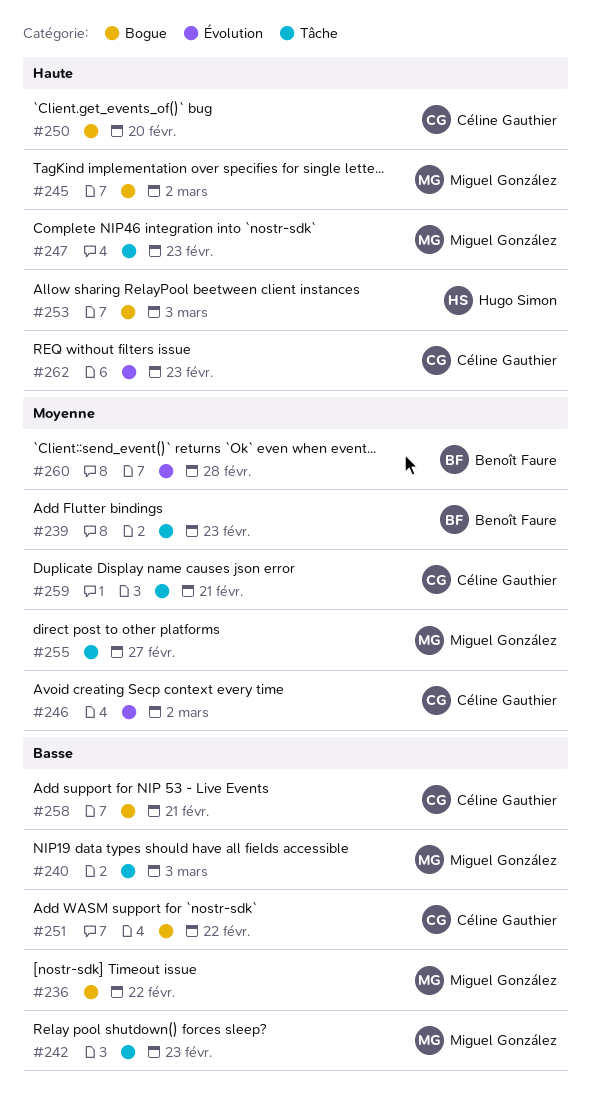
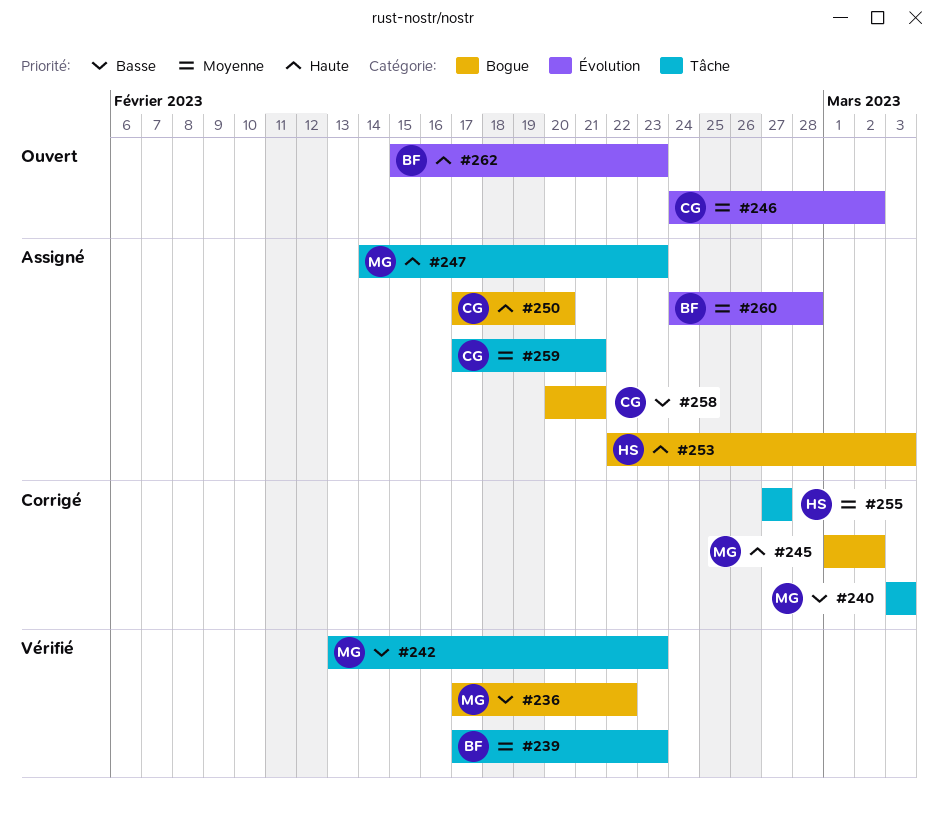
#251: present -> none
#255, owner: Miguel González -> Hugo Simon
#262, owner: Céline Gauthier -> Benoît Faure

